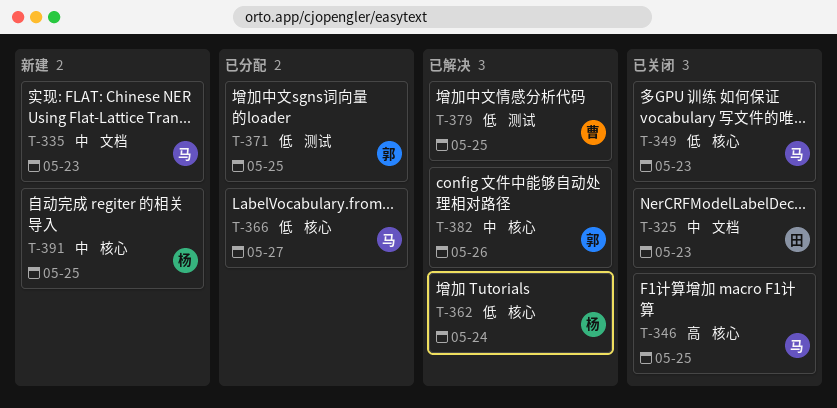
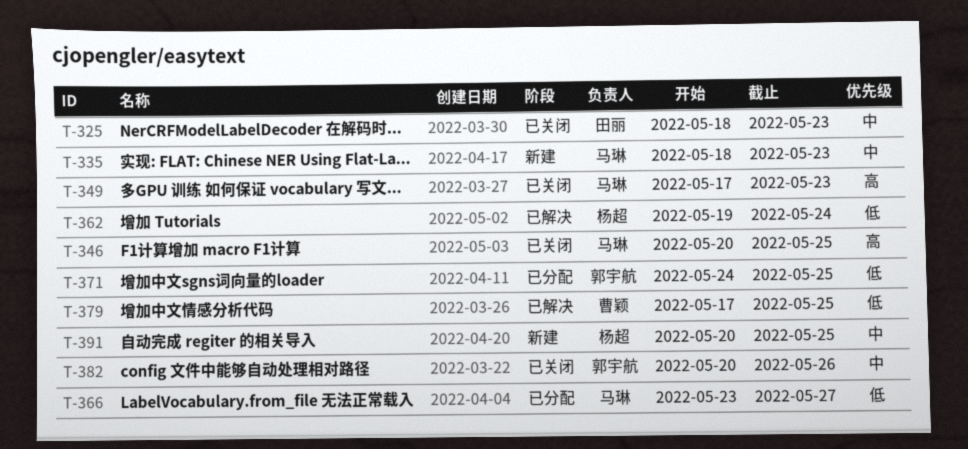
T-349, priority: 低 -> 高
T-382, status: 已解决 -> 已关闭

